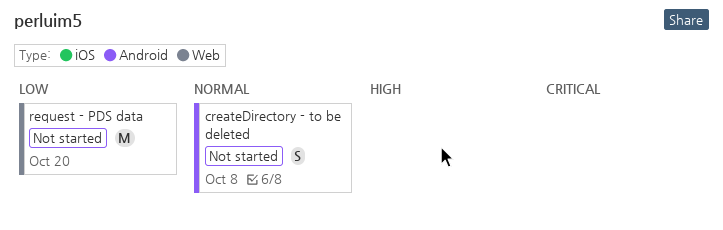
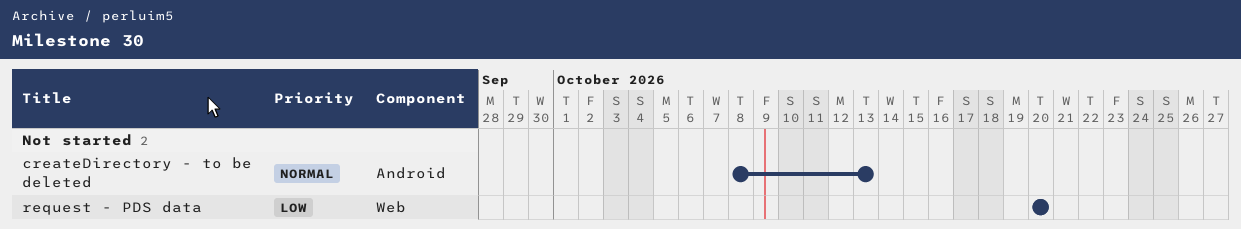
createDirectory - to be deleted, due: Oct 8 -> Oct 13

